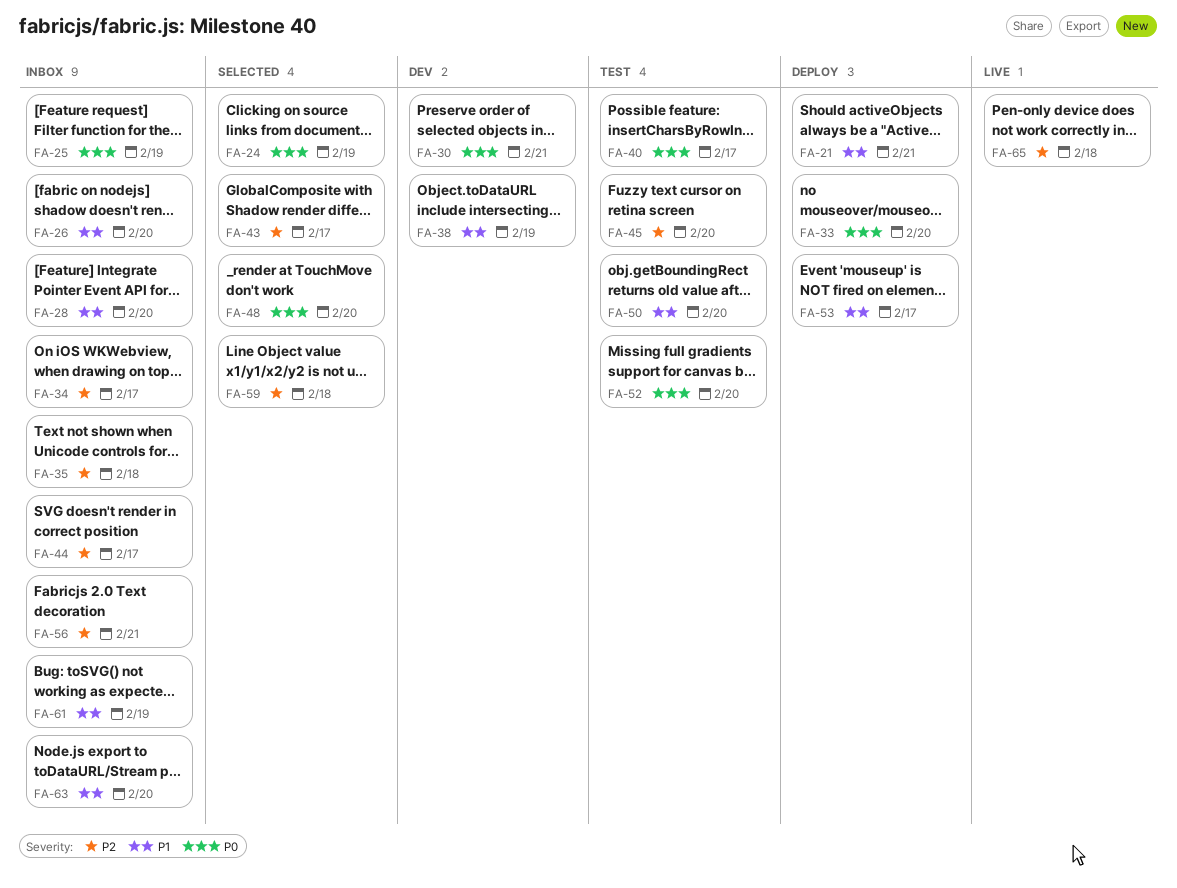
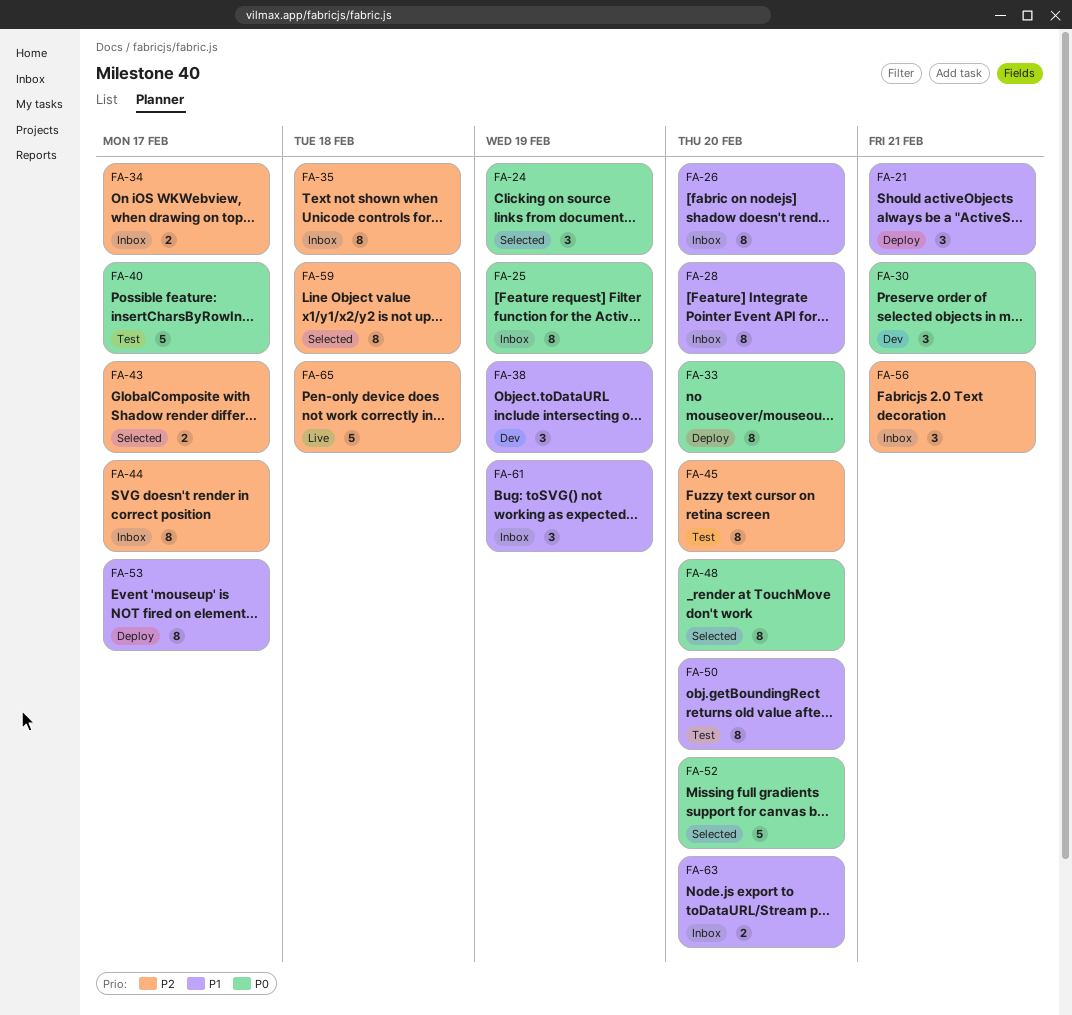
FA-52, status: Test -> Selected

